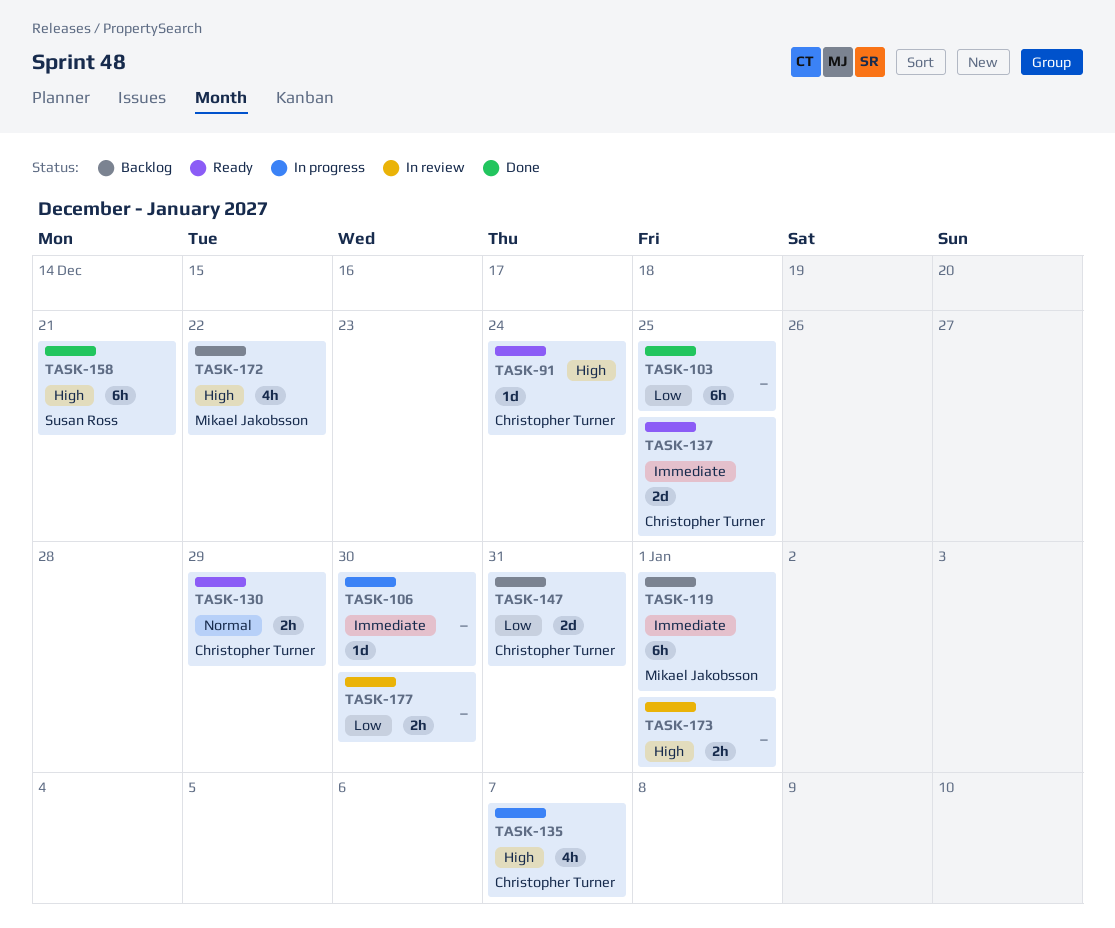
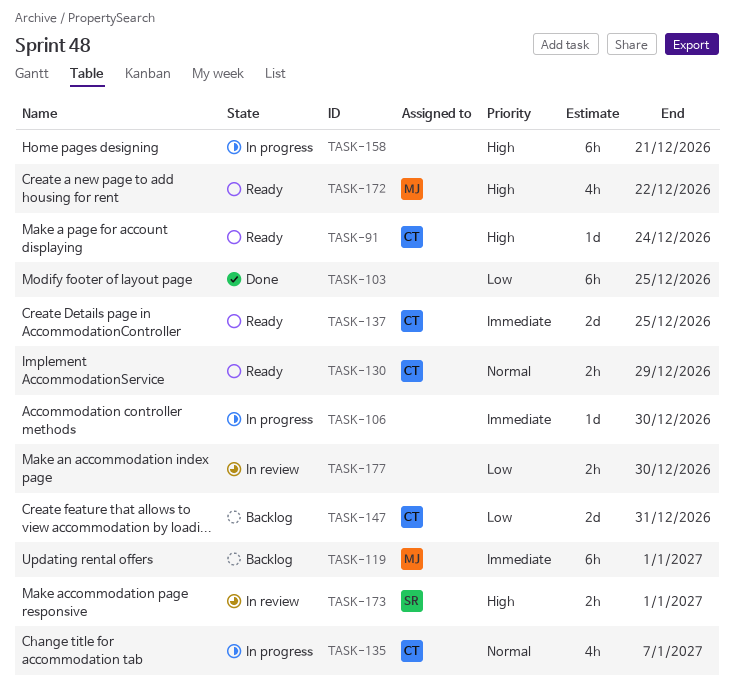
TASK-135, priority: High -> Normal
TASK-158, status: Done -> In progress
TASK-158, owner: Susan Ross -> none
TASK-172, status: Backlog -> Ready
TASK-173, owner: none -> Susan Ross

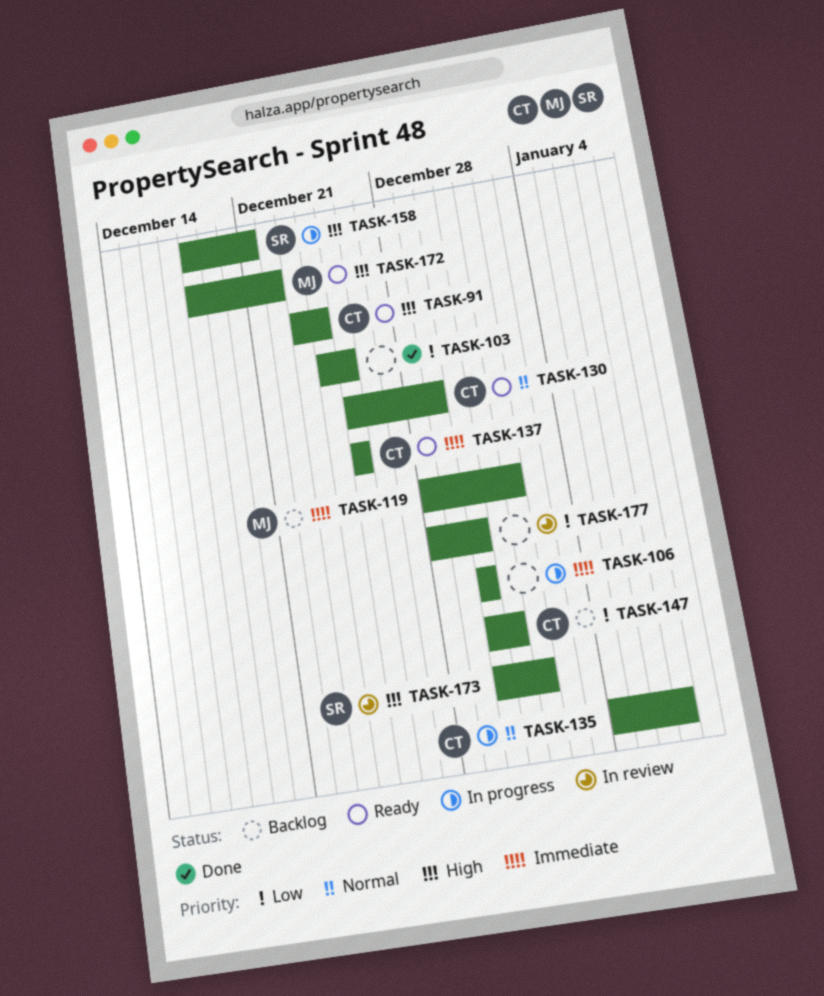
TASK-158, owner: none -> SR

